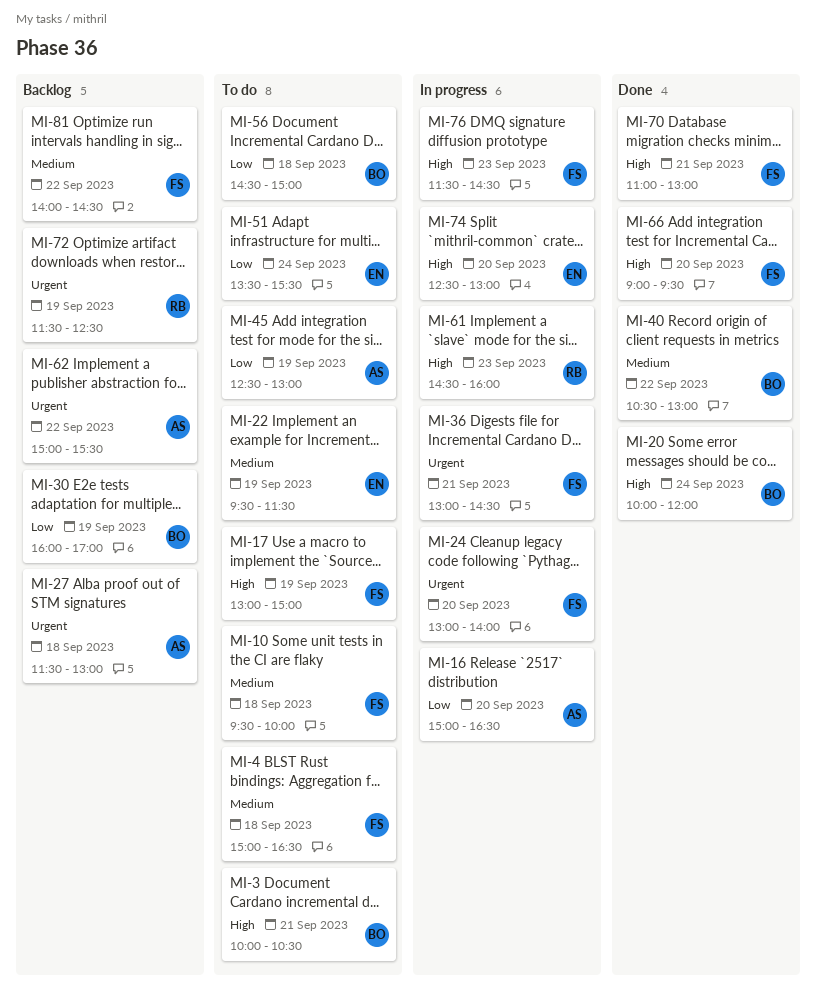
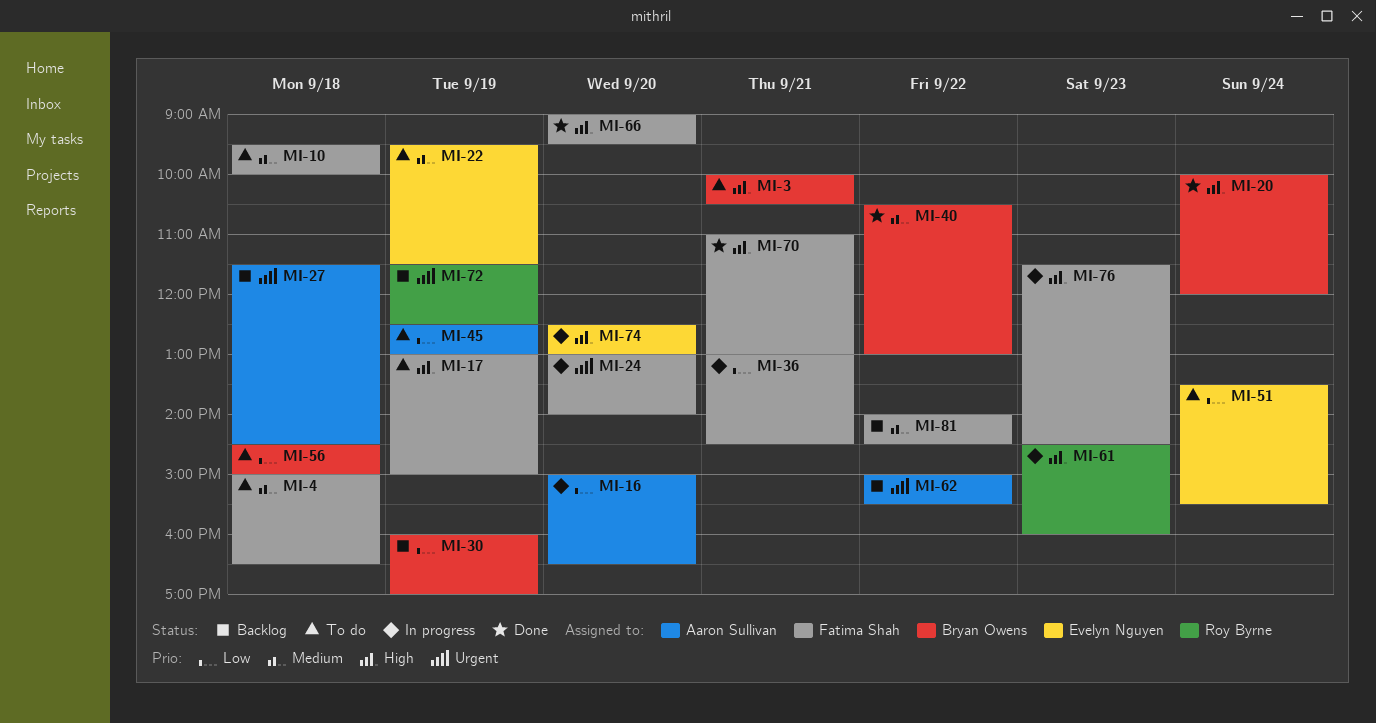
MI-27, ends: 13:00 -> 14:30
MI-36, priority: Urgent -> Low

